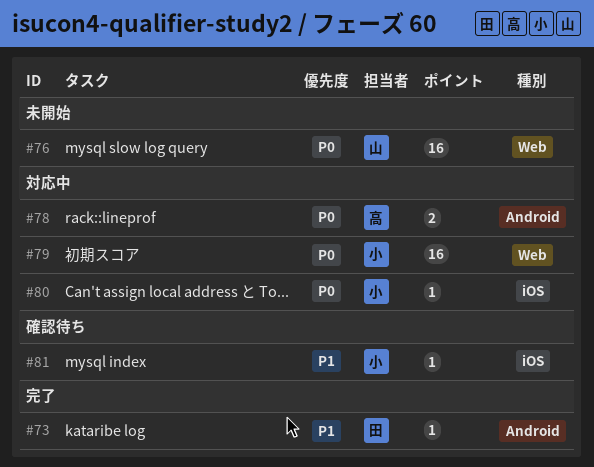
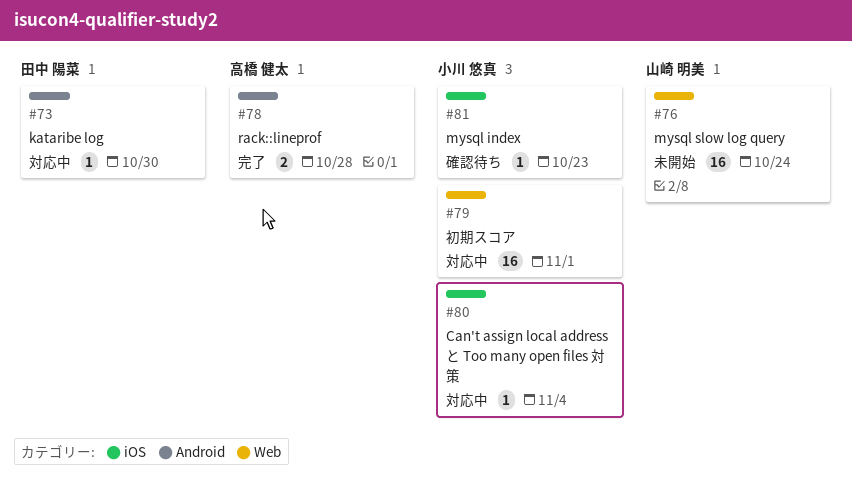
#73, status: 完了 -> 対応中
#78, status: 対応中 -> 完了

